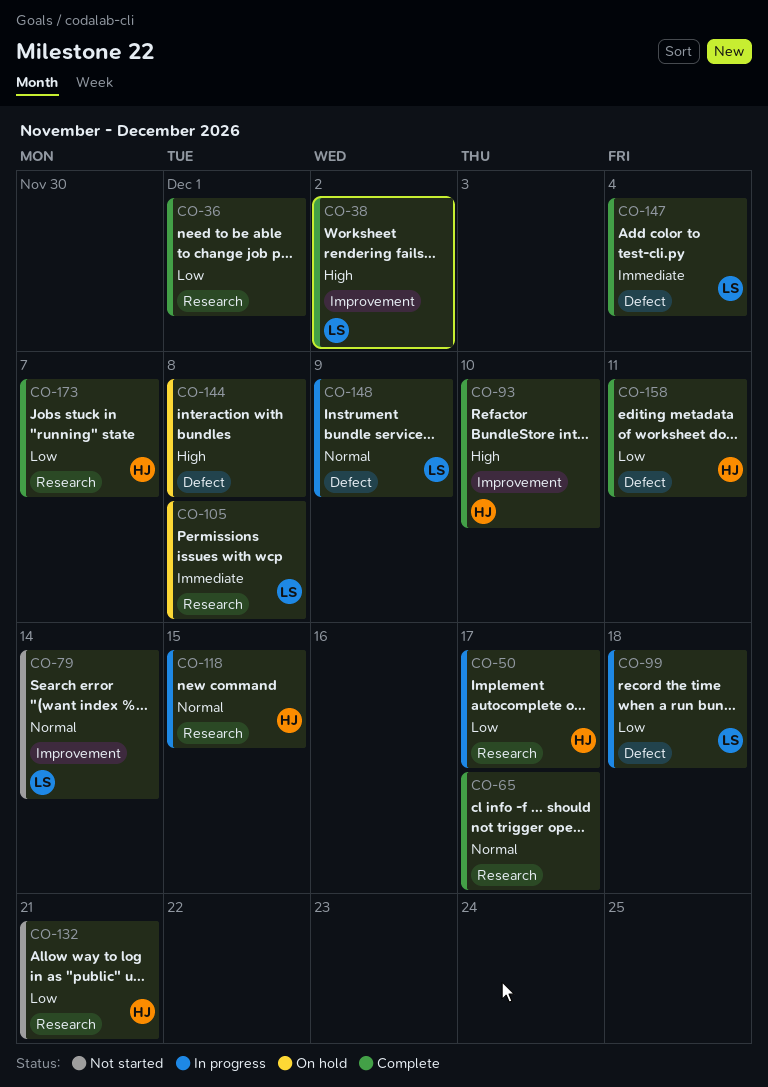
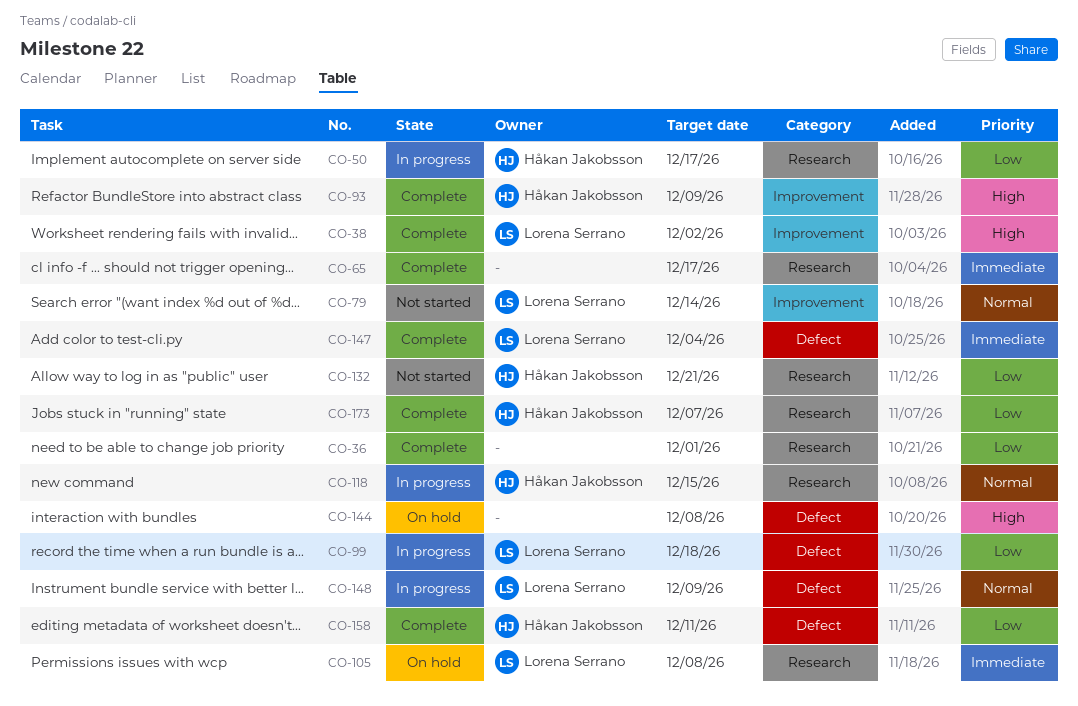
CO-65, priority: Normal -> Immediate
CO-93, due: Dec 10 -> Dec 9

